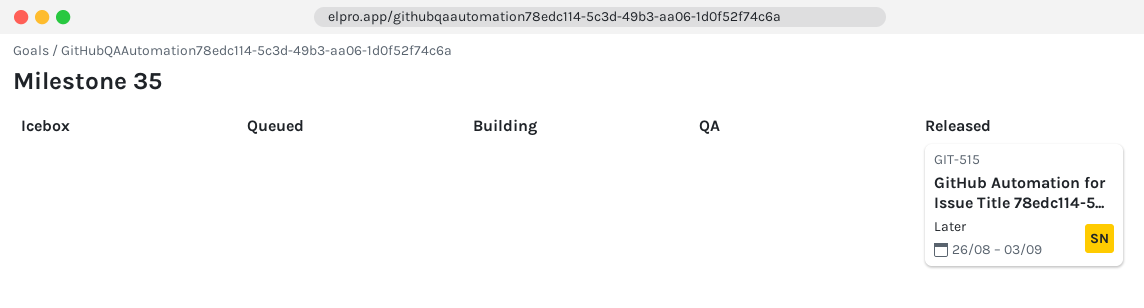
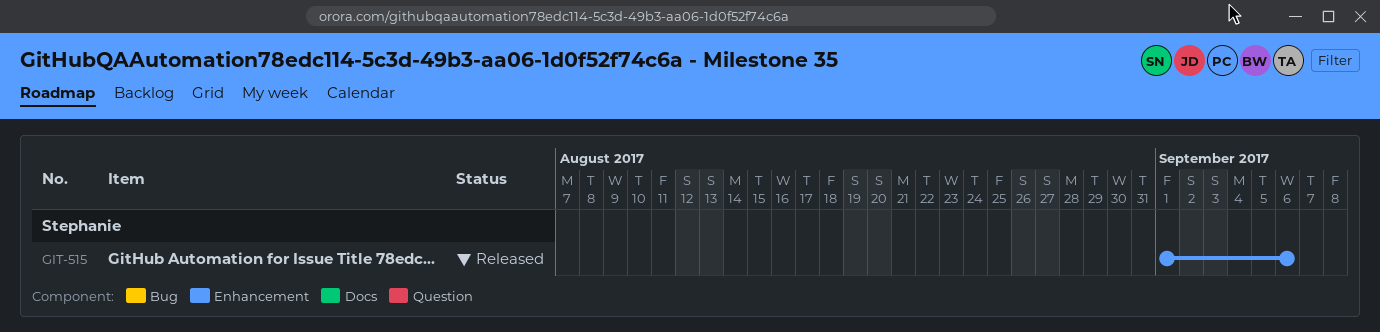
GIT-515, start: Aug 26 -> Sep 1
GIT-515, due: Sep 3 -> Sep 6

